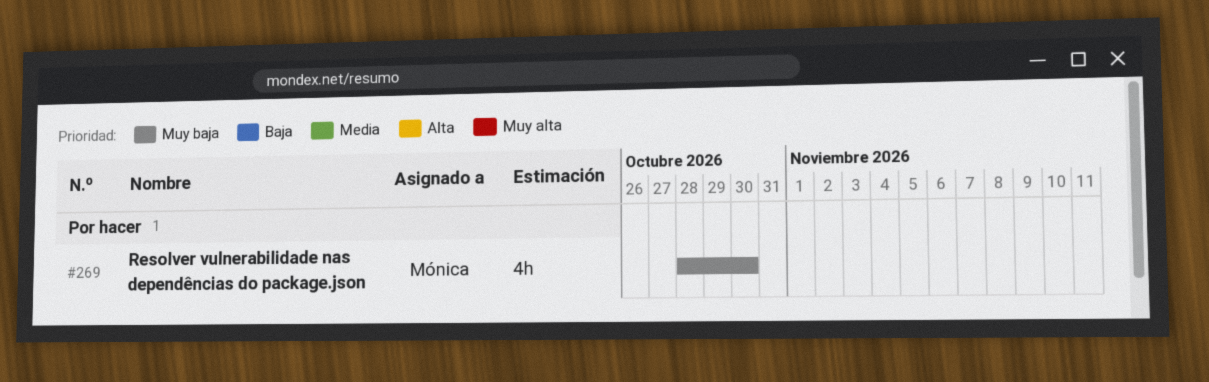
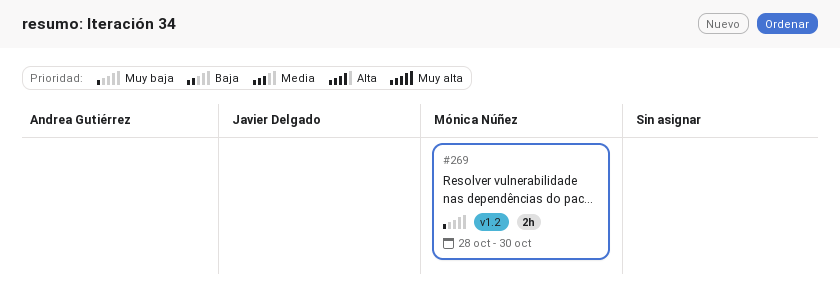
#269, estimate: 4h -> 2h

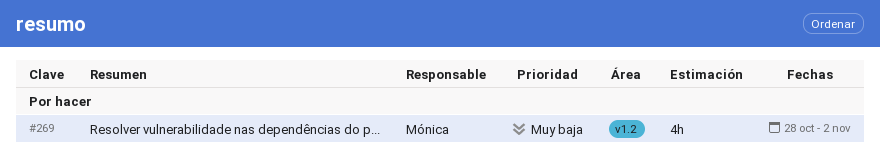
#269, estimate: 2h -> 4h
#269, due: Oct 30 -> Nov 2

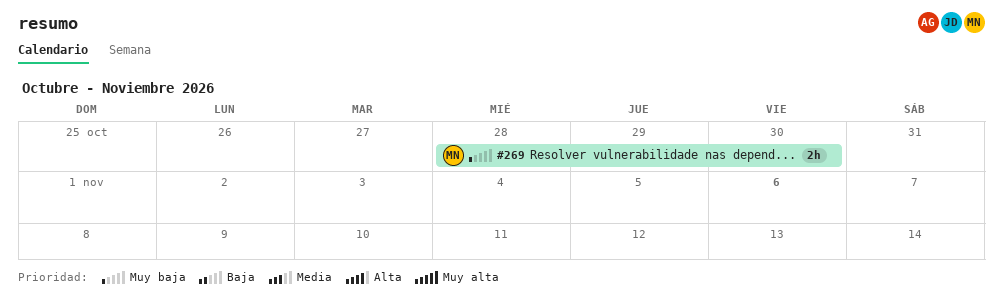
#269, estimate: 4h -> 2h
#269, due: Nov 2 -> Oct 30

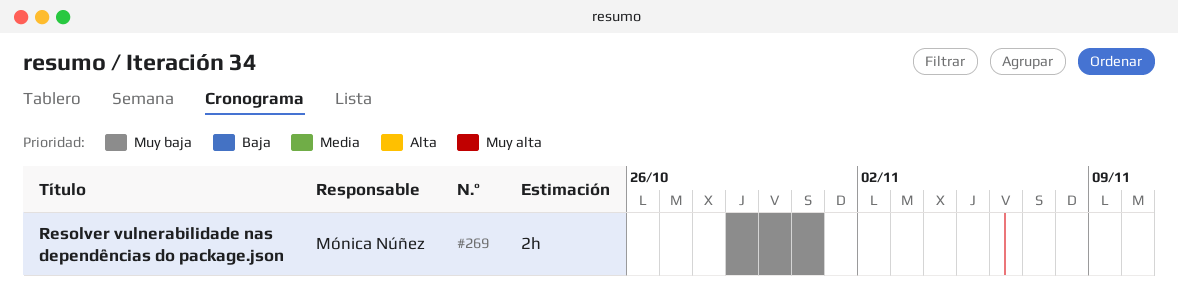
#269, start: Oct 28 -> Oct 29
#269, due: Oct 30 -> Oct 31

